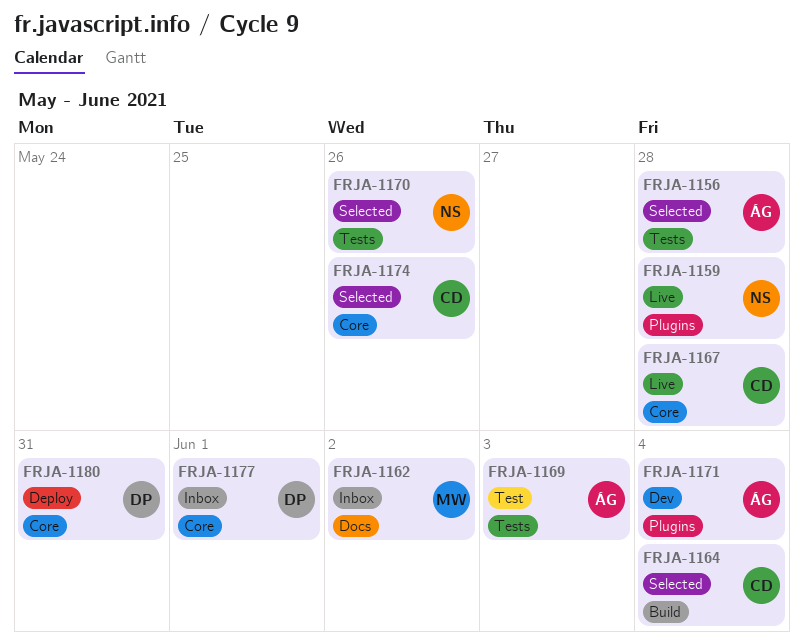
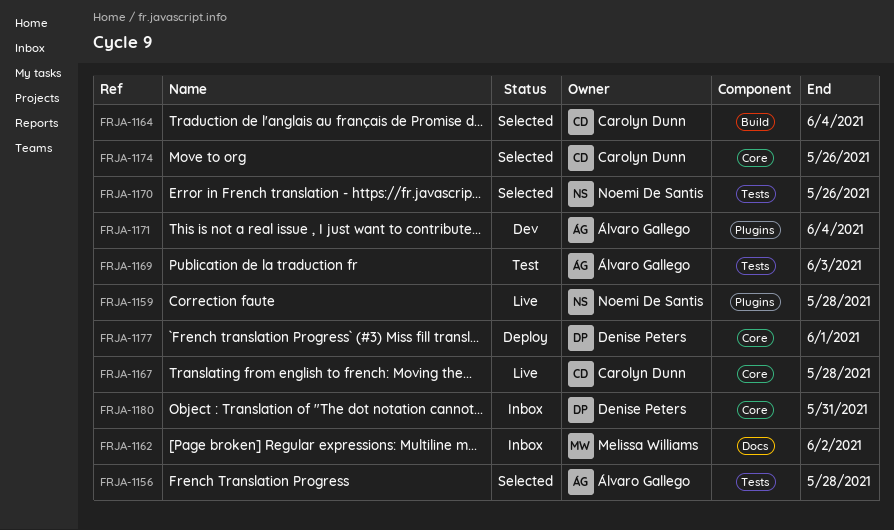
FRJA-1177, status: Inbox -> Deploy
FRJA-1180, status: Deploy -> Inbox

